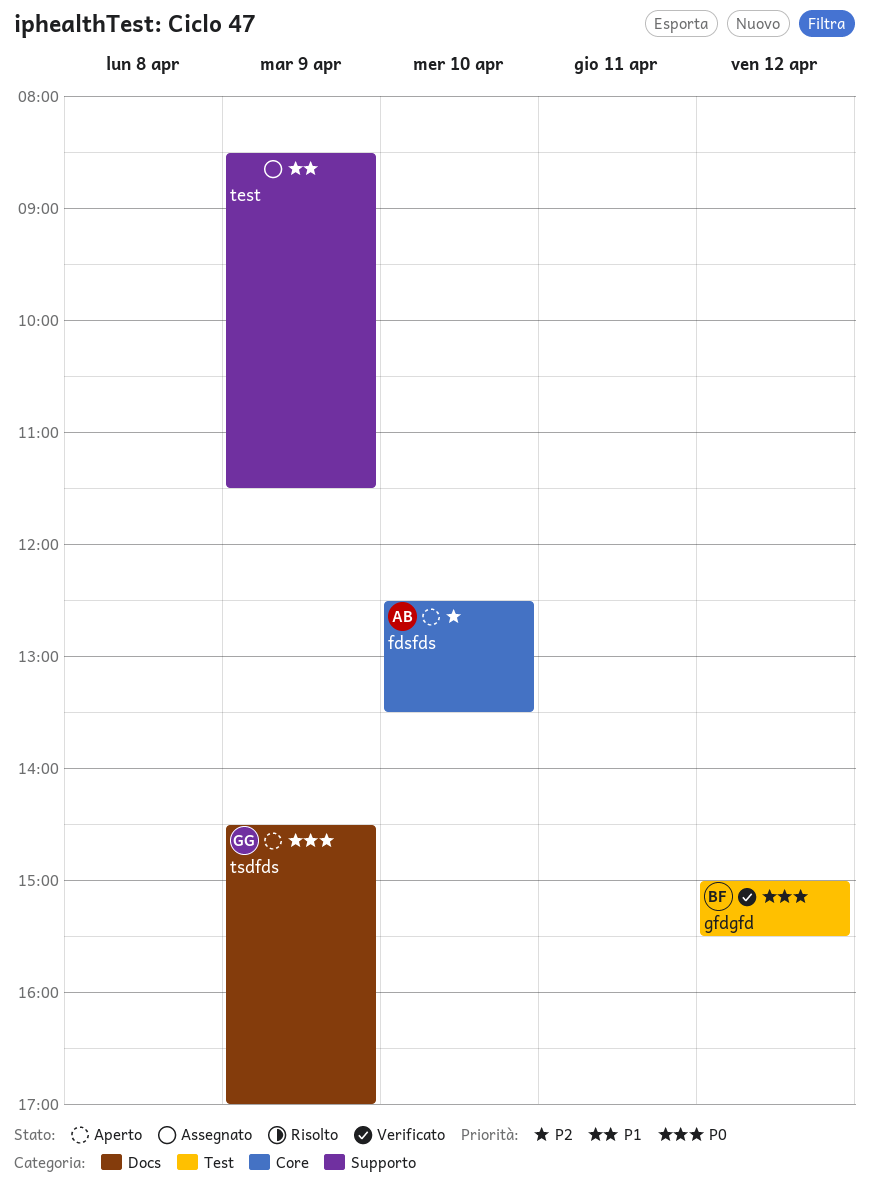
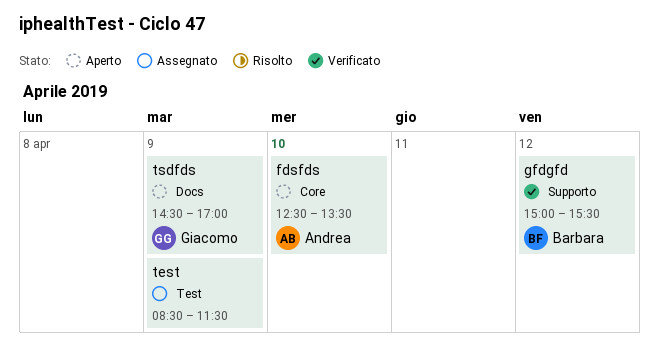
gfdgfd, label: Test -> Supporto
test, label: Supporto -> Test

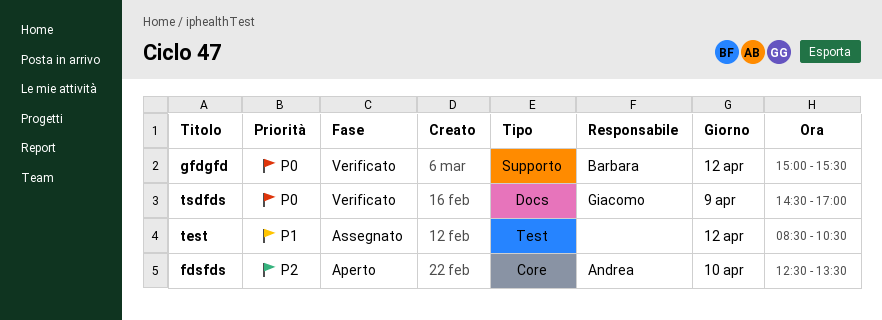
test, day: Apr 9 -> Apr 12
test, ends: 11:30 -> 10:30
tsdfds, status: Aperto -> Verificato

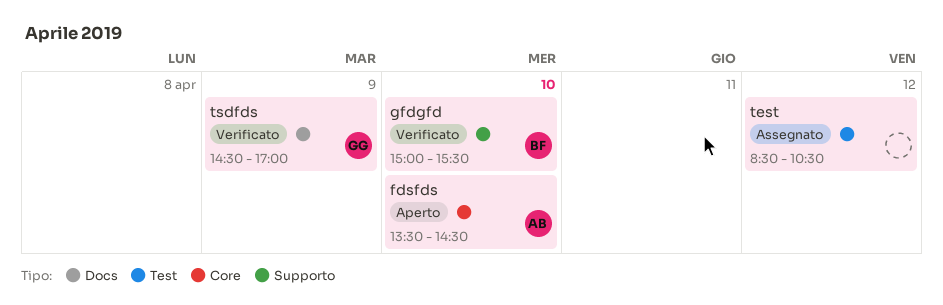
fdsfds, begins: 12:30 -> 13:30
fdsfds, ends: 13:30 -> 14:30
gfdgfd, day: Apr 12 -> Apr 10

